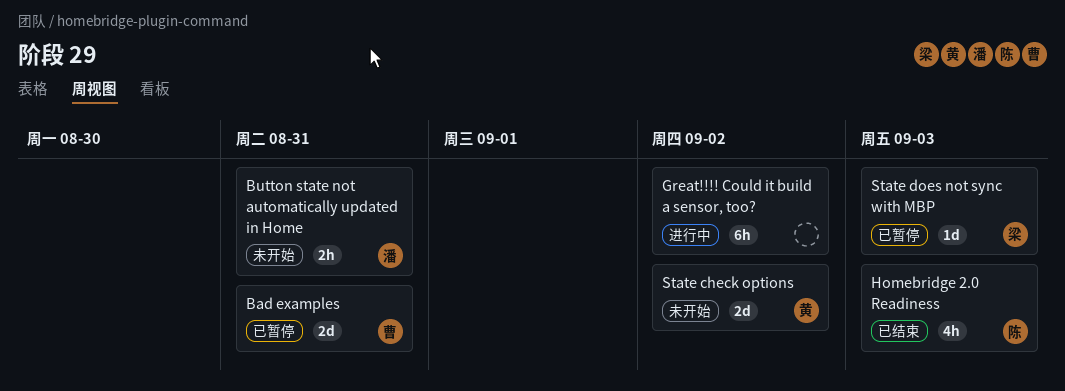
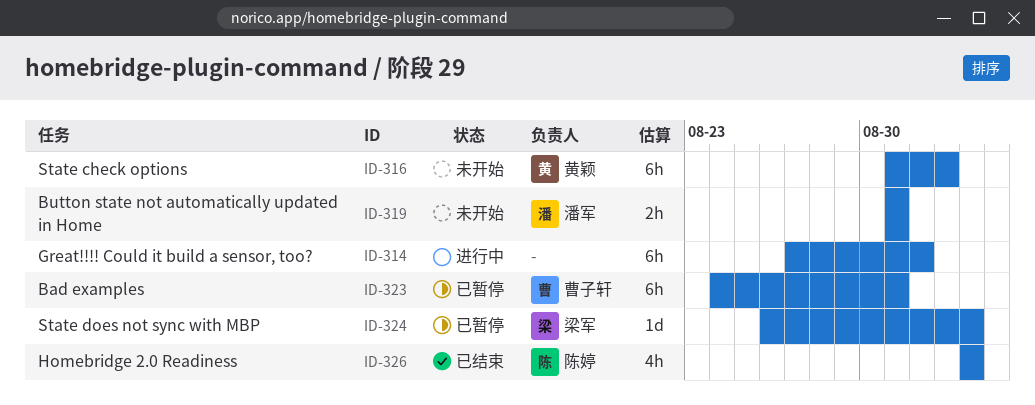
Bad examples, estimate: 2d -> 6h
Great!!!! Could it build a sensor, too?, due: Sep 2 -> Sep 1
State check options, estimate: 2d -> 6h

